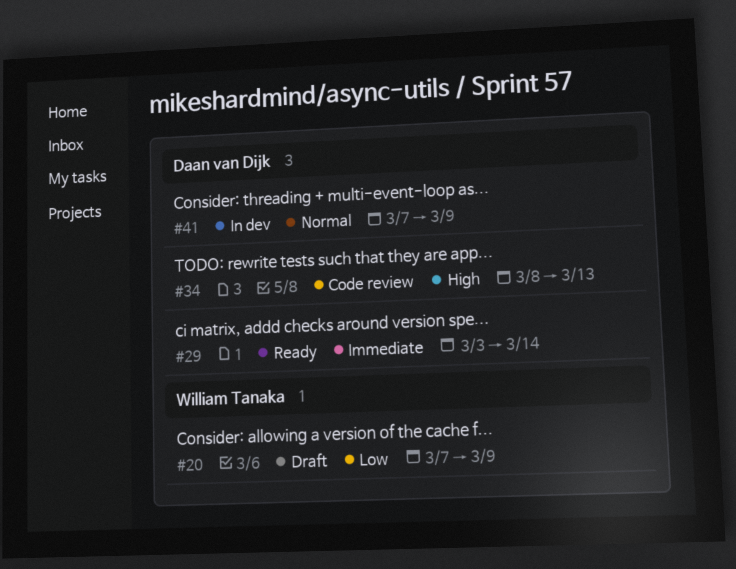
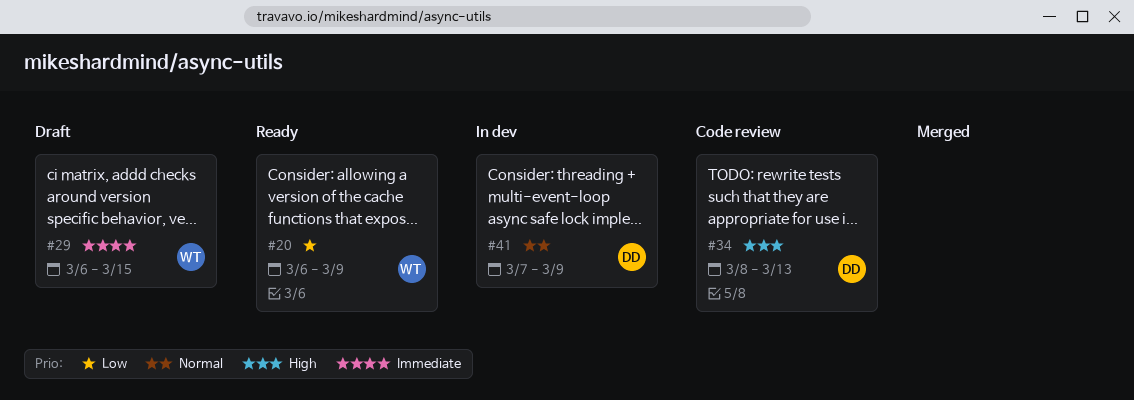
#20, status: Draft -> Ready
#20, start: Mar 7 -> Mar 6
#29, status: Ready -> Draft
#29, owner: Daan van Dijk -> William Tanaka
#29, start: Mar 3 -> Mar 6
#29, due: Mar 14 -> Mar 15

